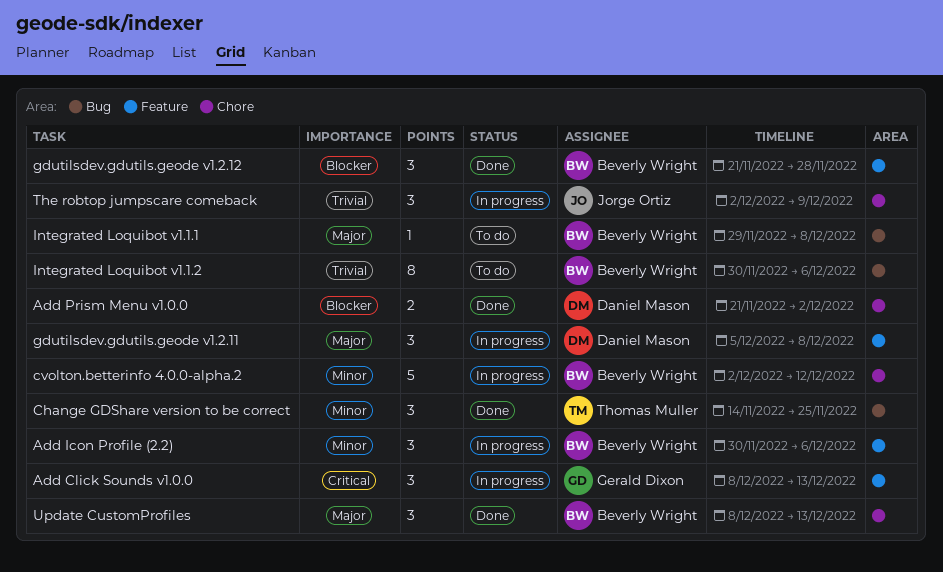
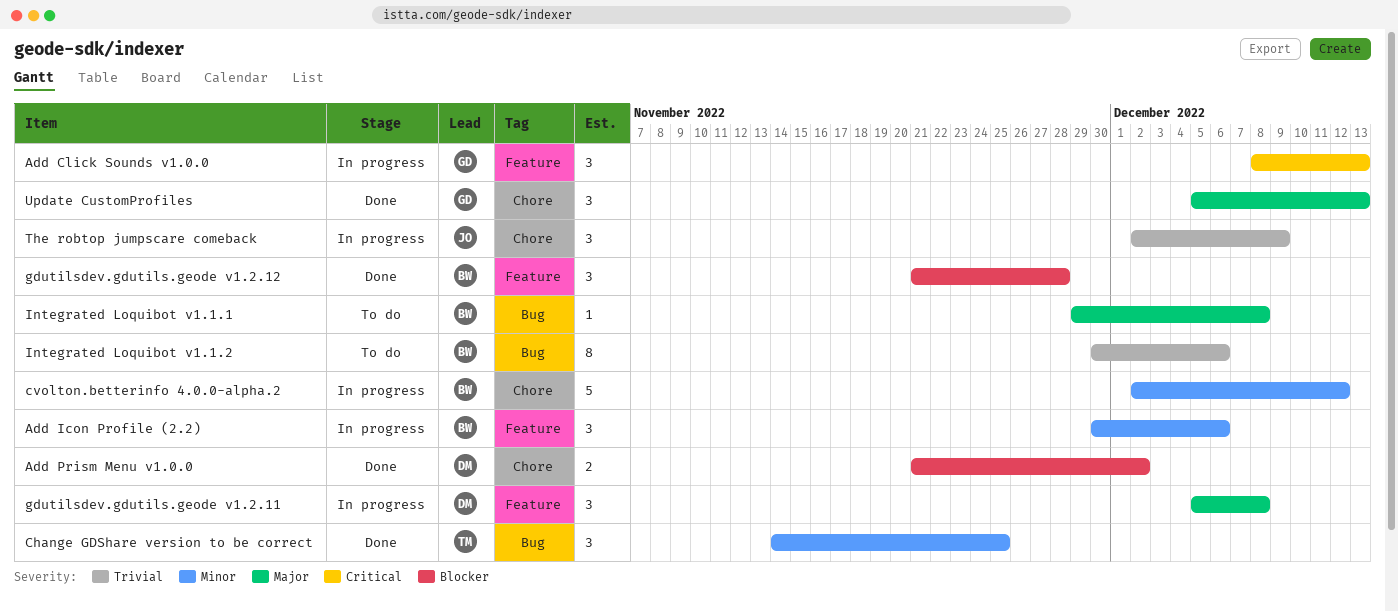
Update CustomProfiles, owner: Beverly Wright -> Gerald Dixon
Update CustomProfiles, start: Dec 8 -> Dec 5

